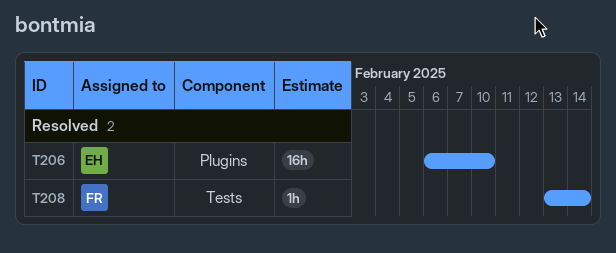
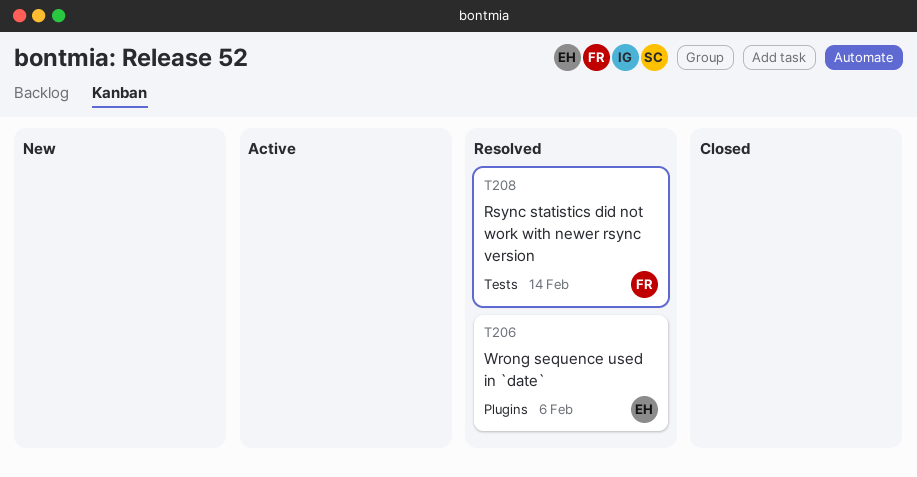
T206, due: Feb 10 -> Feb 6

